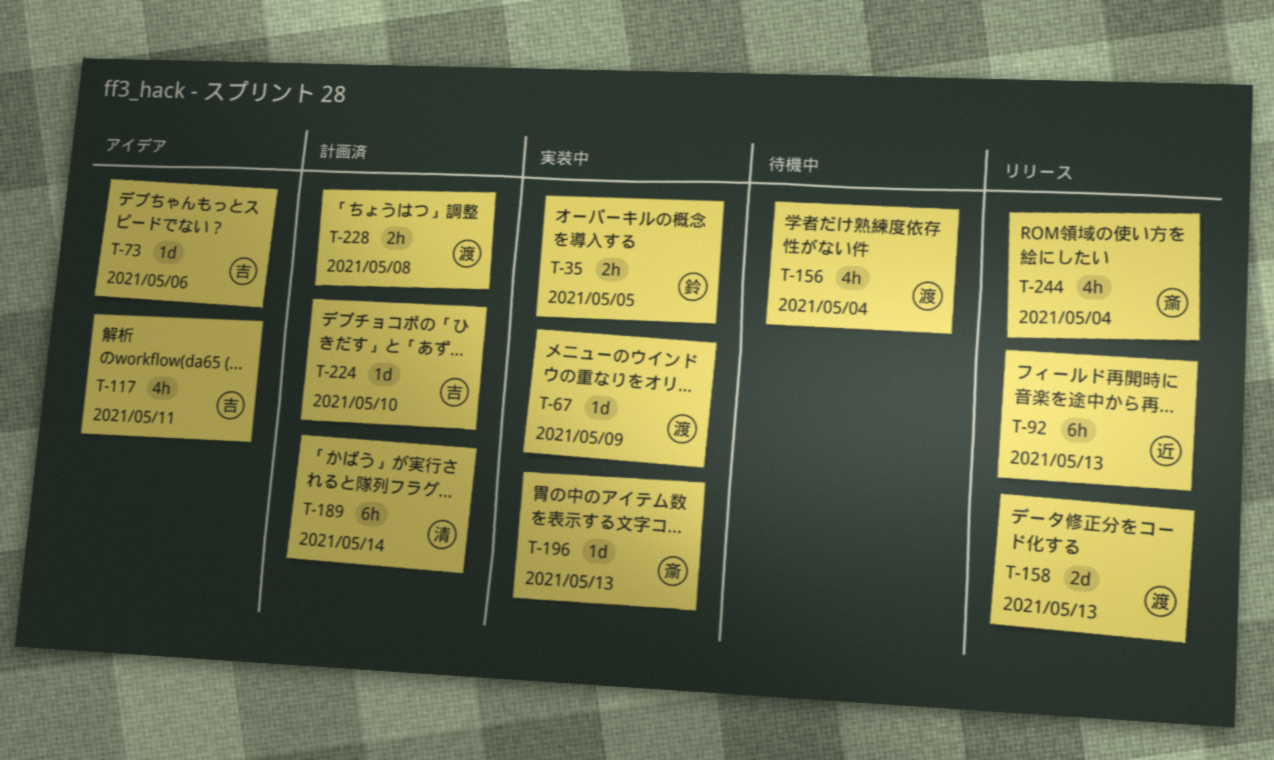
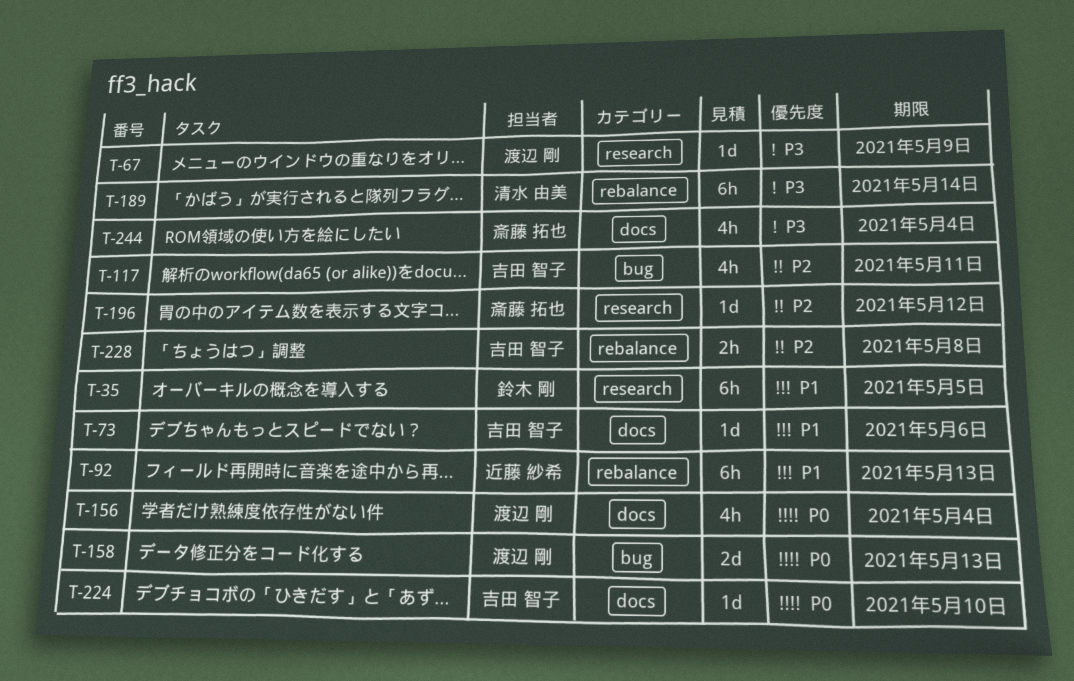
T-35, estimate: 2h -> 6h
T-196, due: May 13 -> May 12
T-228, owner: 渡辺 剛 -> 吉田 智子

